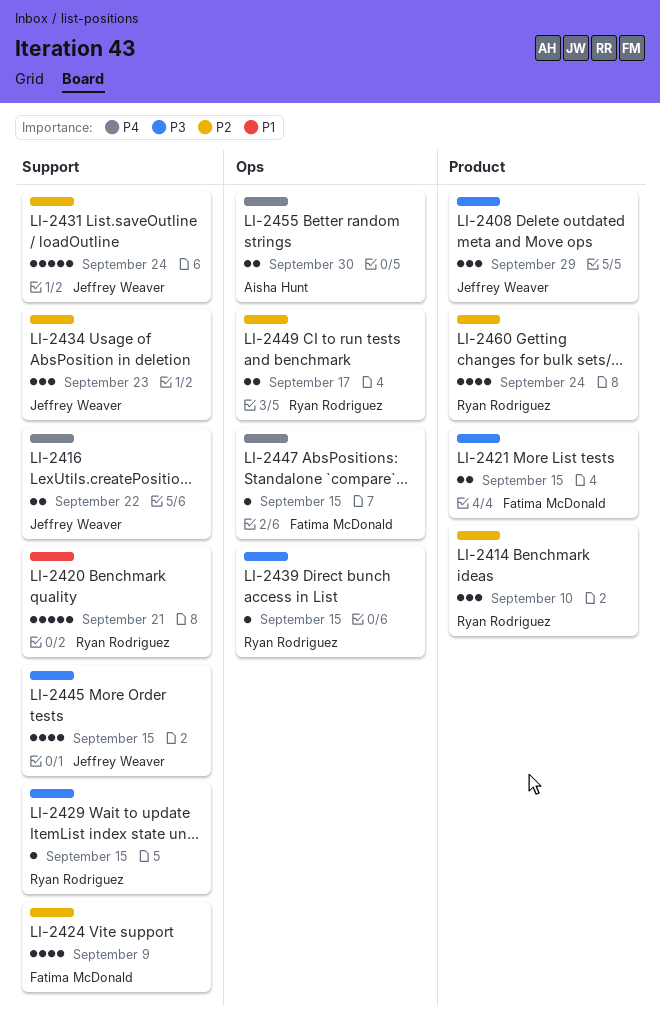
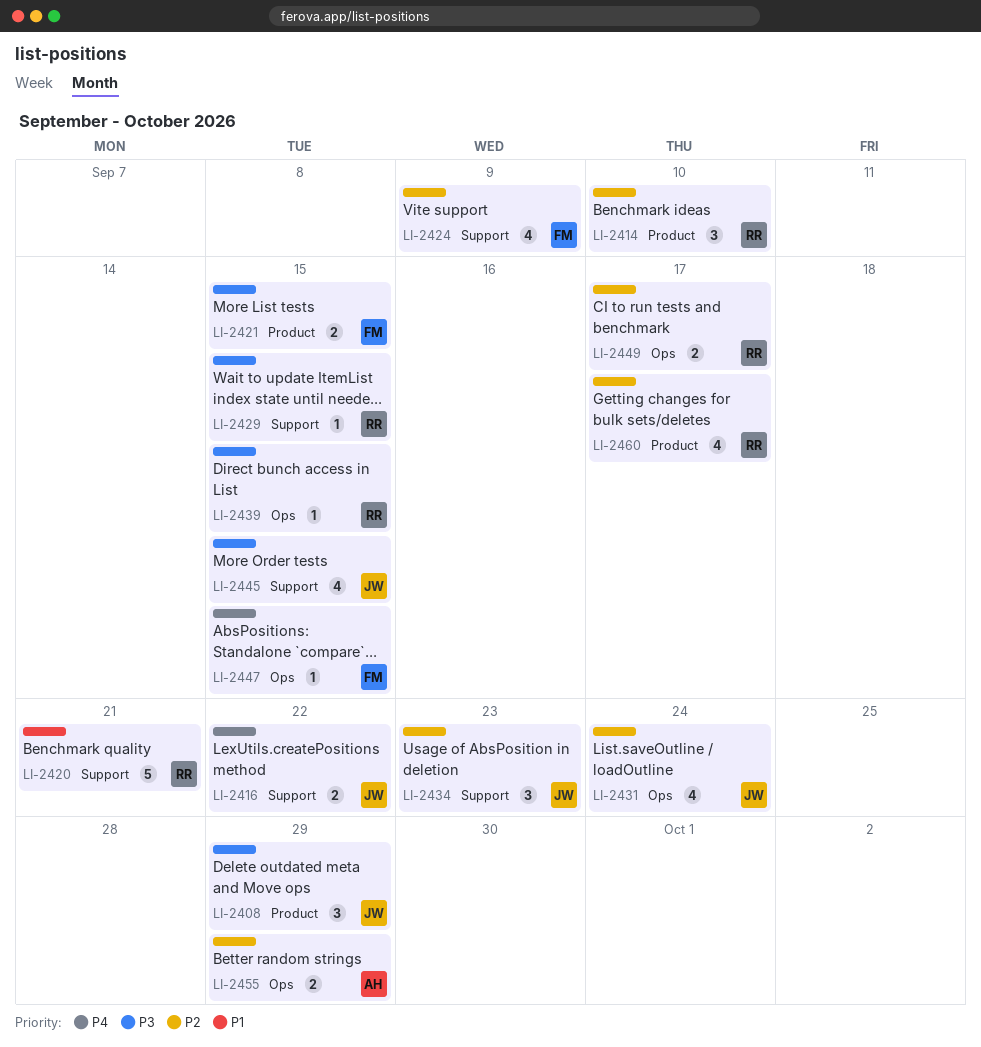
LI-2431, label: Support -> Ops
LI-2431, estimate: 5 -> 4
LI-2455, priority: P4 -> P2
LI-2455, due: Sep 30 -> Sep 29
LI-2460, due: Sep 24 -> Sep 17

